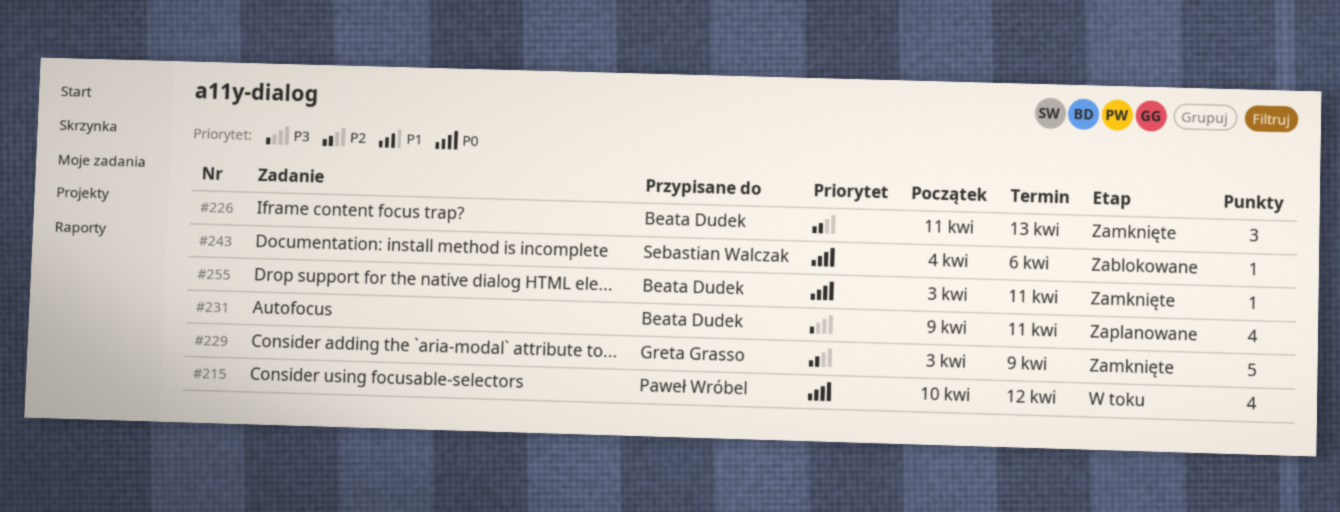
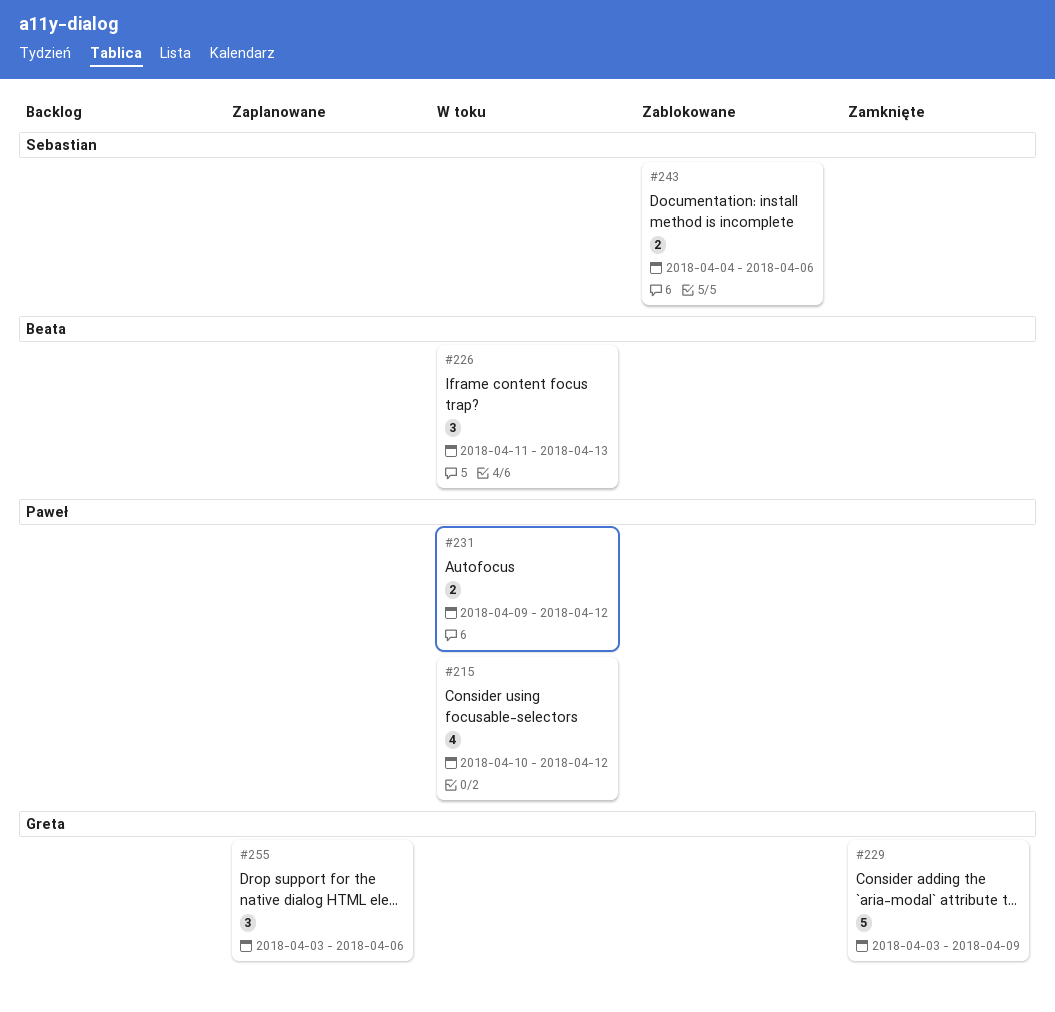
#226, status: Zamknięte -> W toku
#231, status: Zaplanowane -> W toku
#231, owner: Beata Dudek -> Paweł Wróbel
#231, estimate: 4 -> 2
#231, due: Apr 11 -> Apr 12
#243, estimate: 1 -> 2
#255, status: Zamknięte -> Zaplanowane
#255, owner: Beata Dudek -> Greta Grasso
#255, estimate: 1 -> 3
#255, due: Apr 11 -> Apr 6

